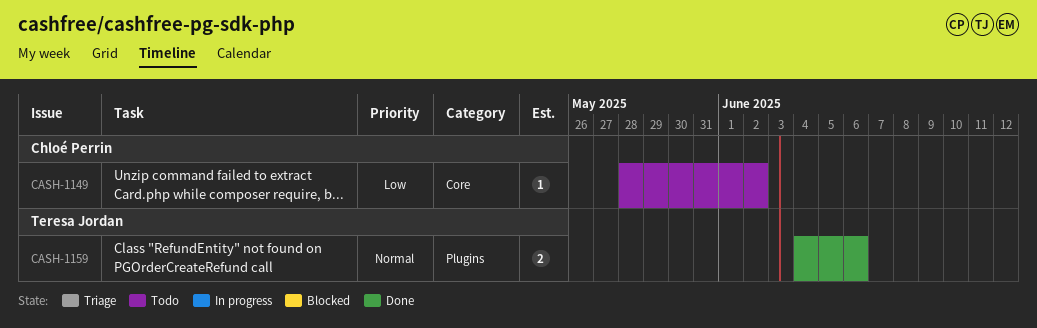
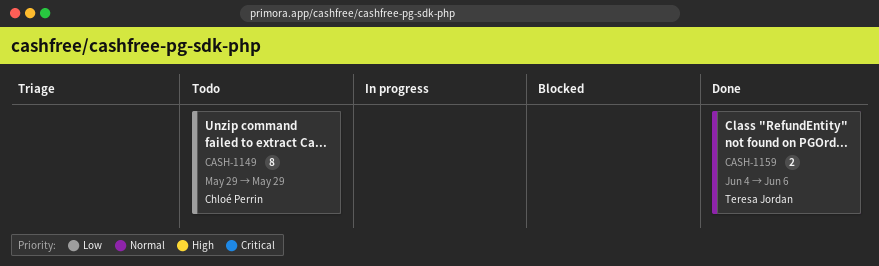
CASH-1149, estimate: 1 -> 8
CASH-1149, start: May 28 -> May 29
CASH-1149, due: Jun 2 -> May 29

